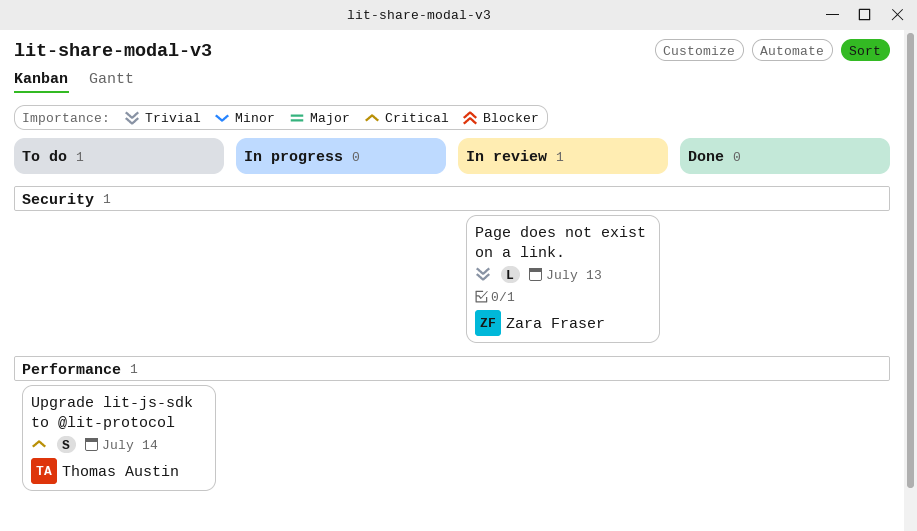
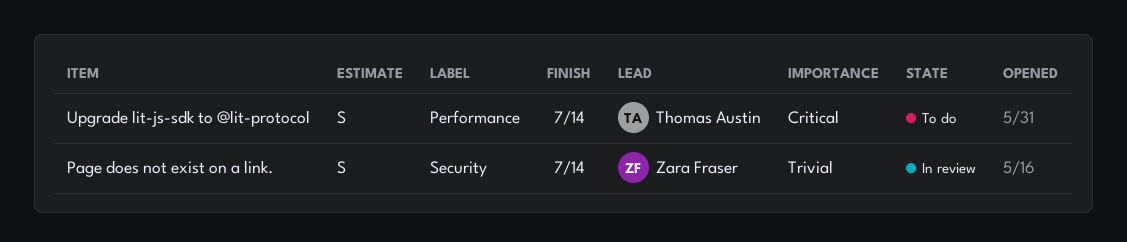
Page does not exist on a link., estimate: L -> S
Page does not exist on a link., due: Jul 13 -> Jul 14

